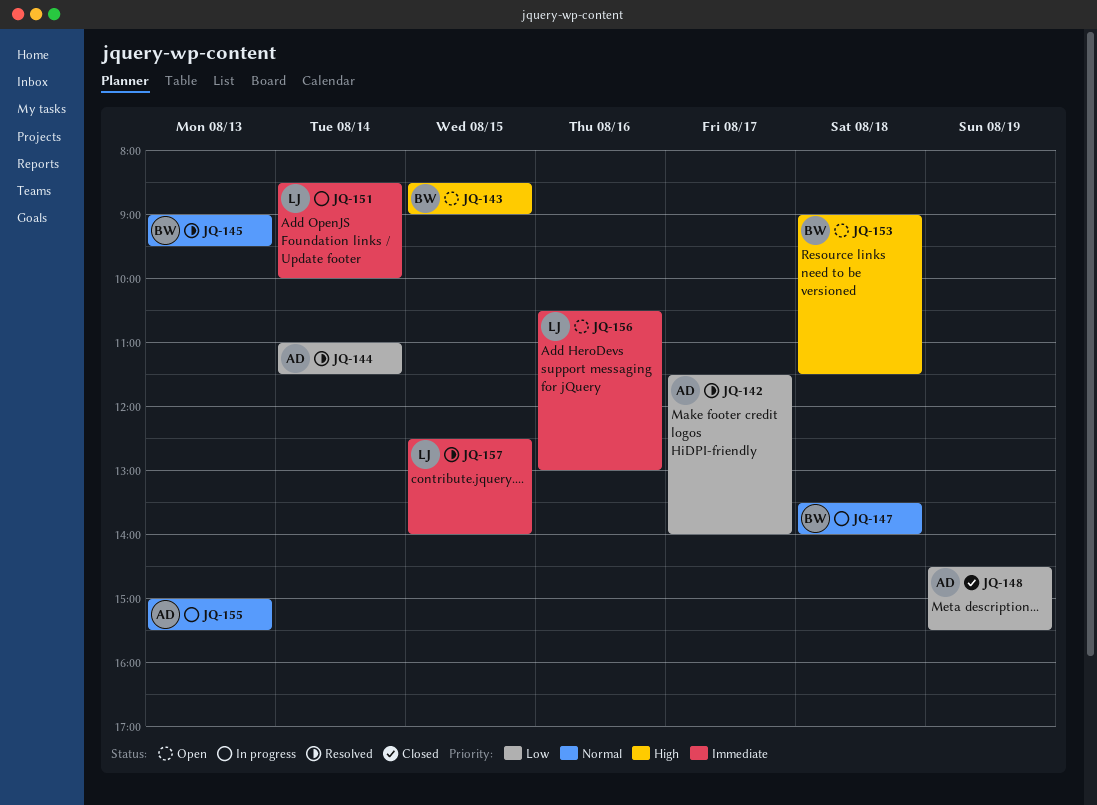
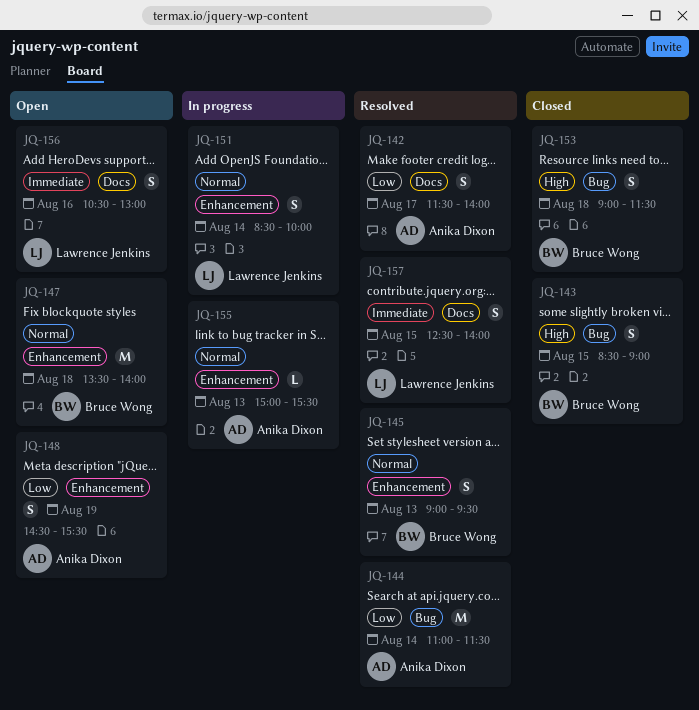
JQ-143, status: Open -> Closed
JQ-147, status: In progress -> Open
JQ-148, status: Closed -> Open
JQ-151, priority: Immediate -> Normal
JQ-153, status: Open -> Closed

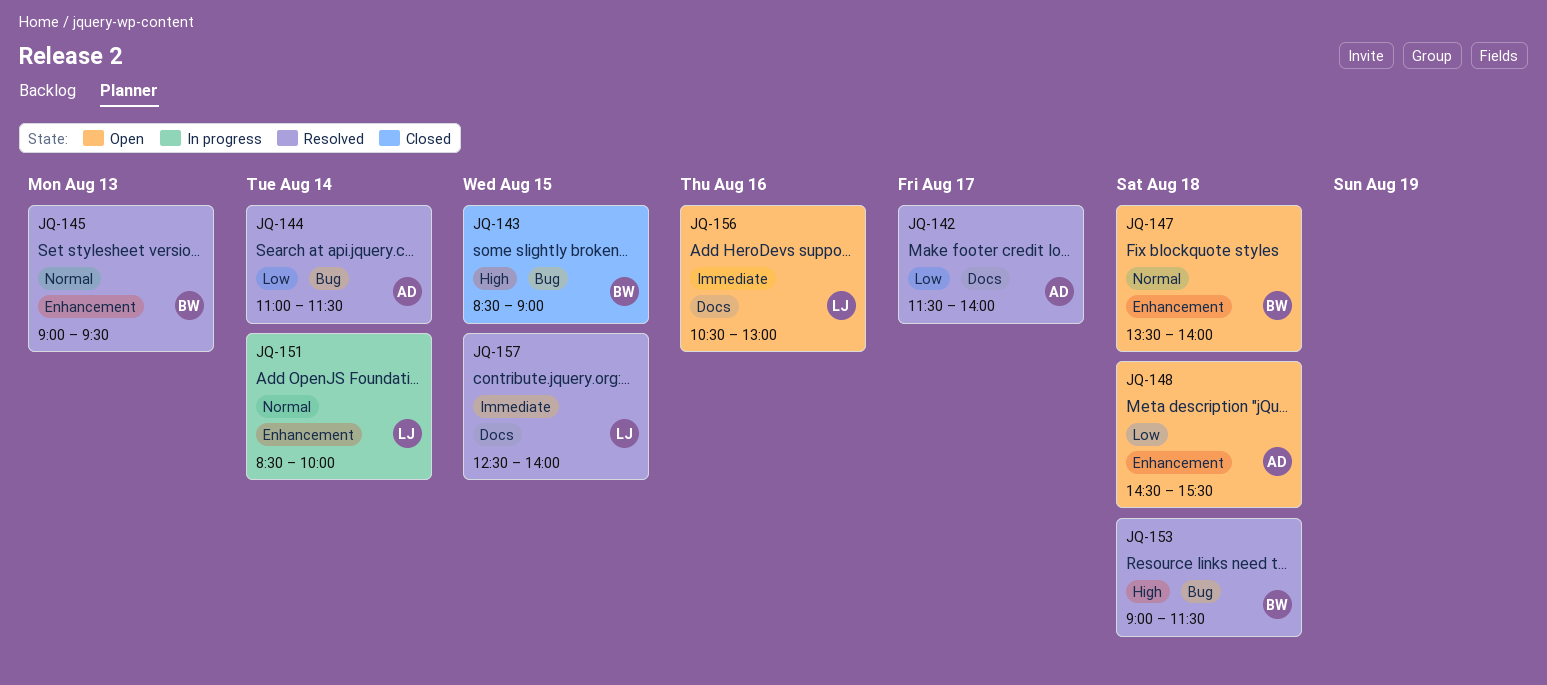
JQ-148, day: Aug 19 -> Aug 18
JQ-153, status: Closed -> Resolved
JQ-155: present -> none

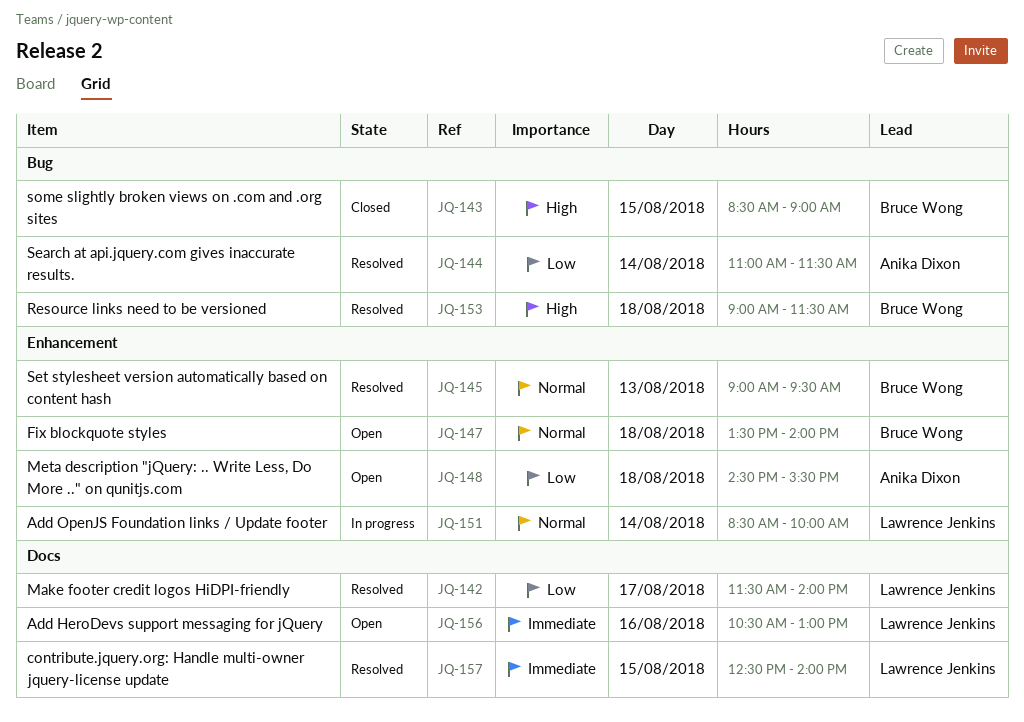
JQ-142, owner: Anika Dixon -> Lawrence Jenkins

